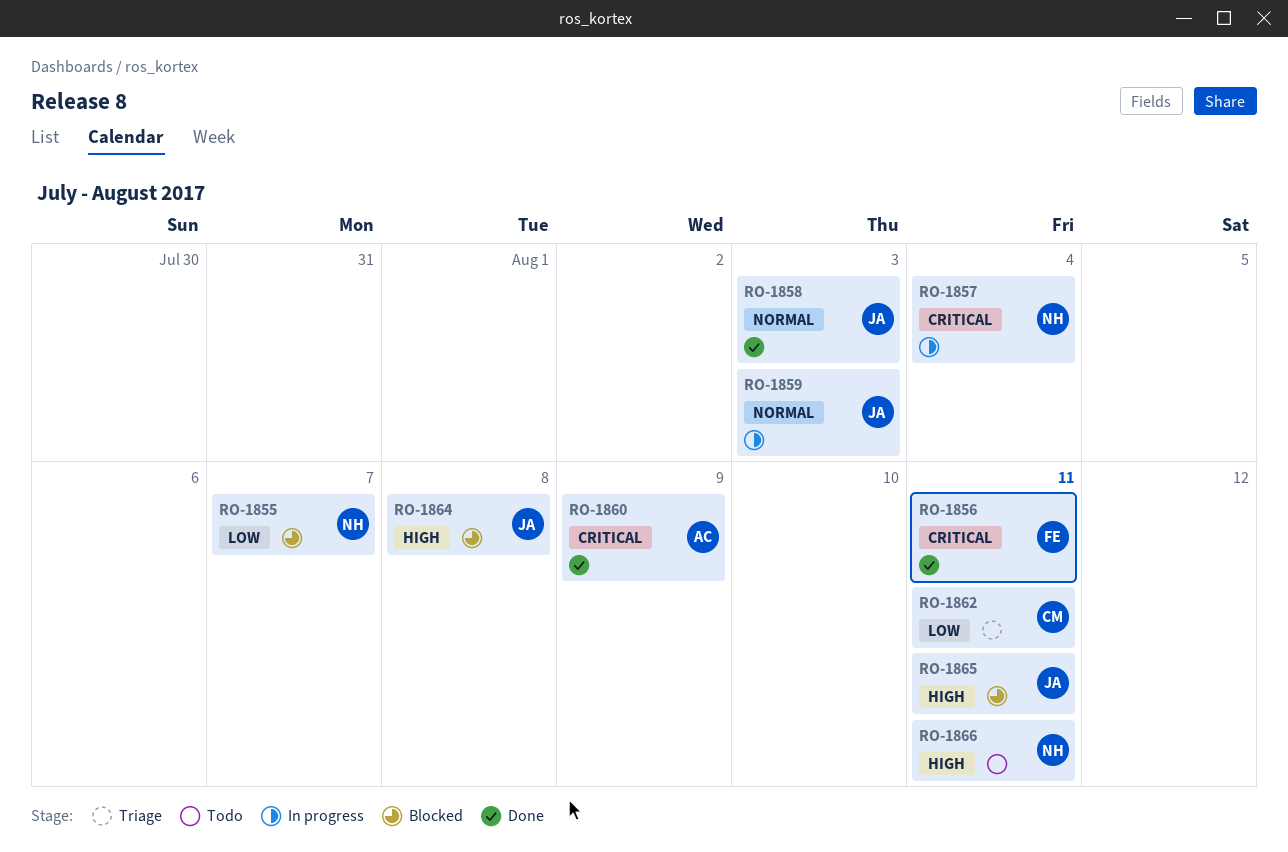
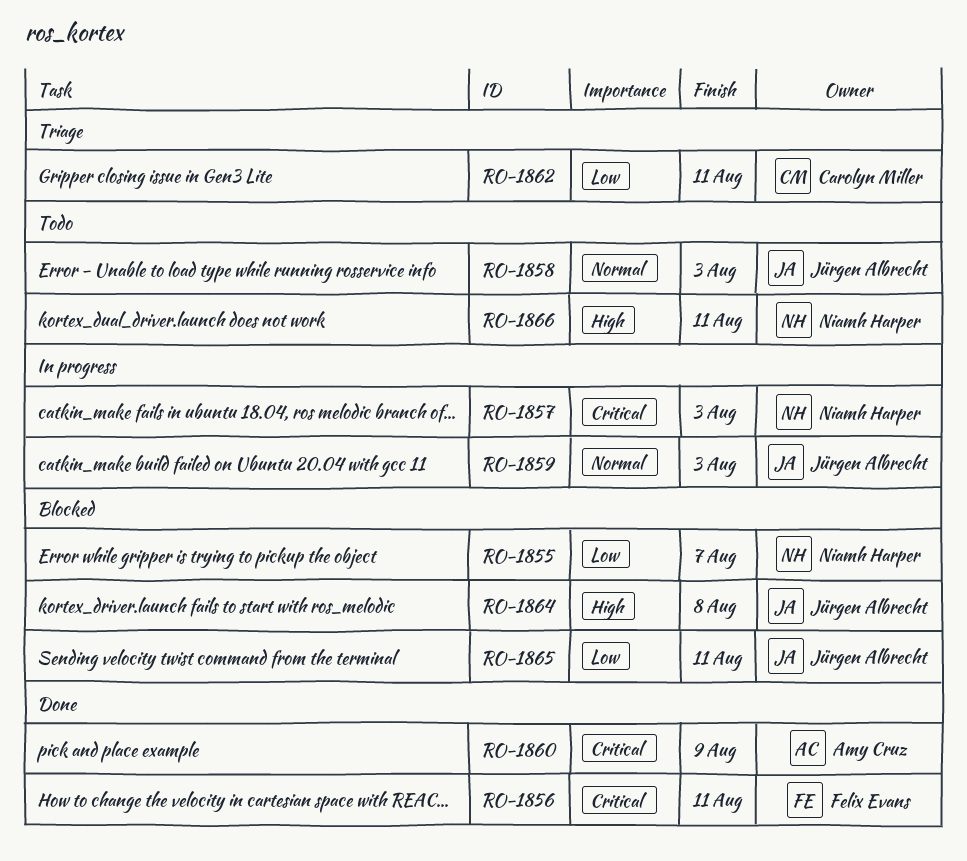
RO-1857, due: Aug 4 -> Aug 3
RO-1858, status: Done -> Todo
RO-1865, priority: High -> Low

